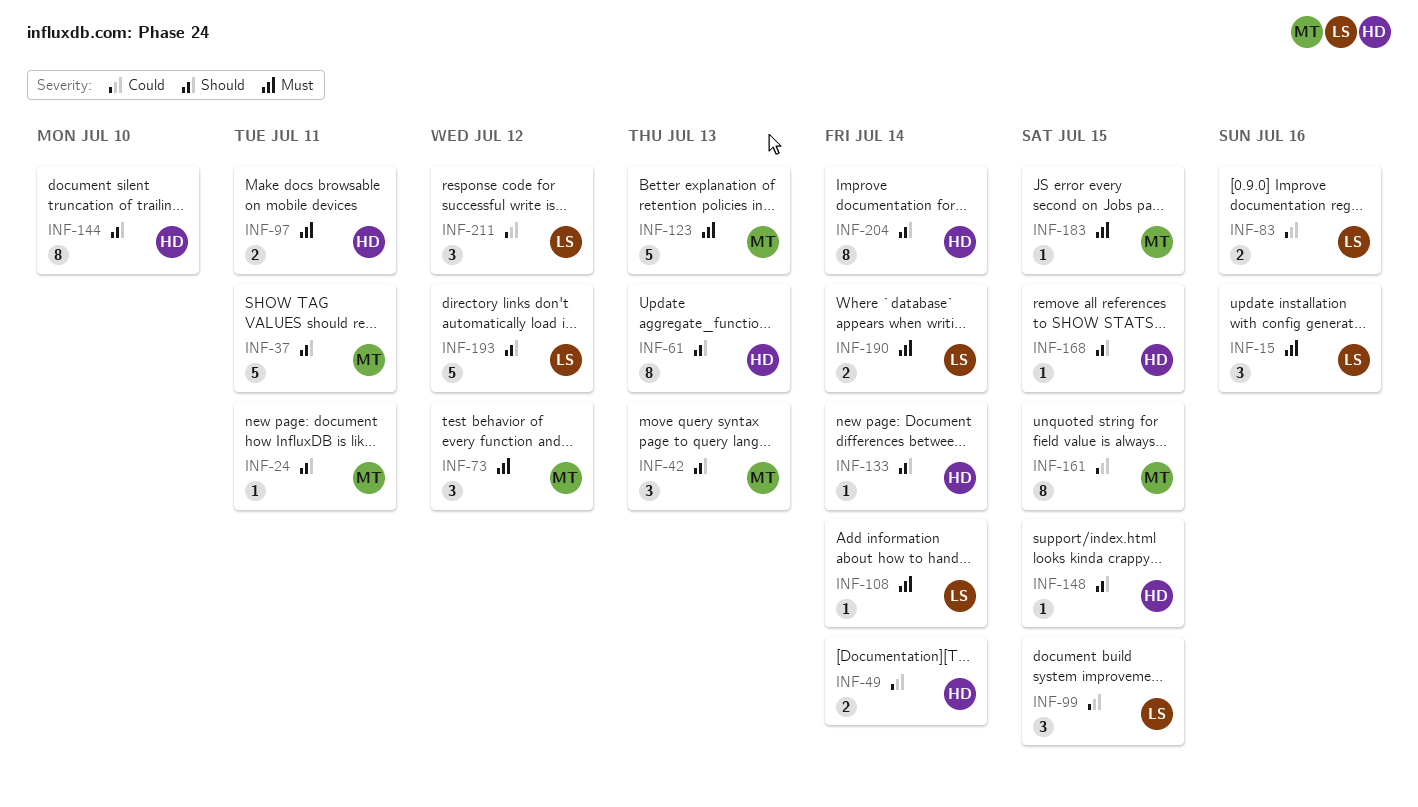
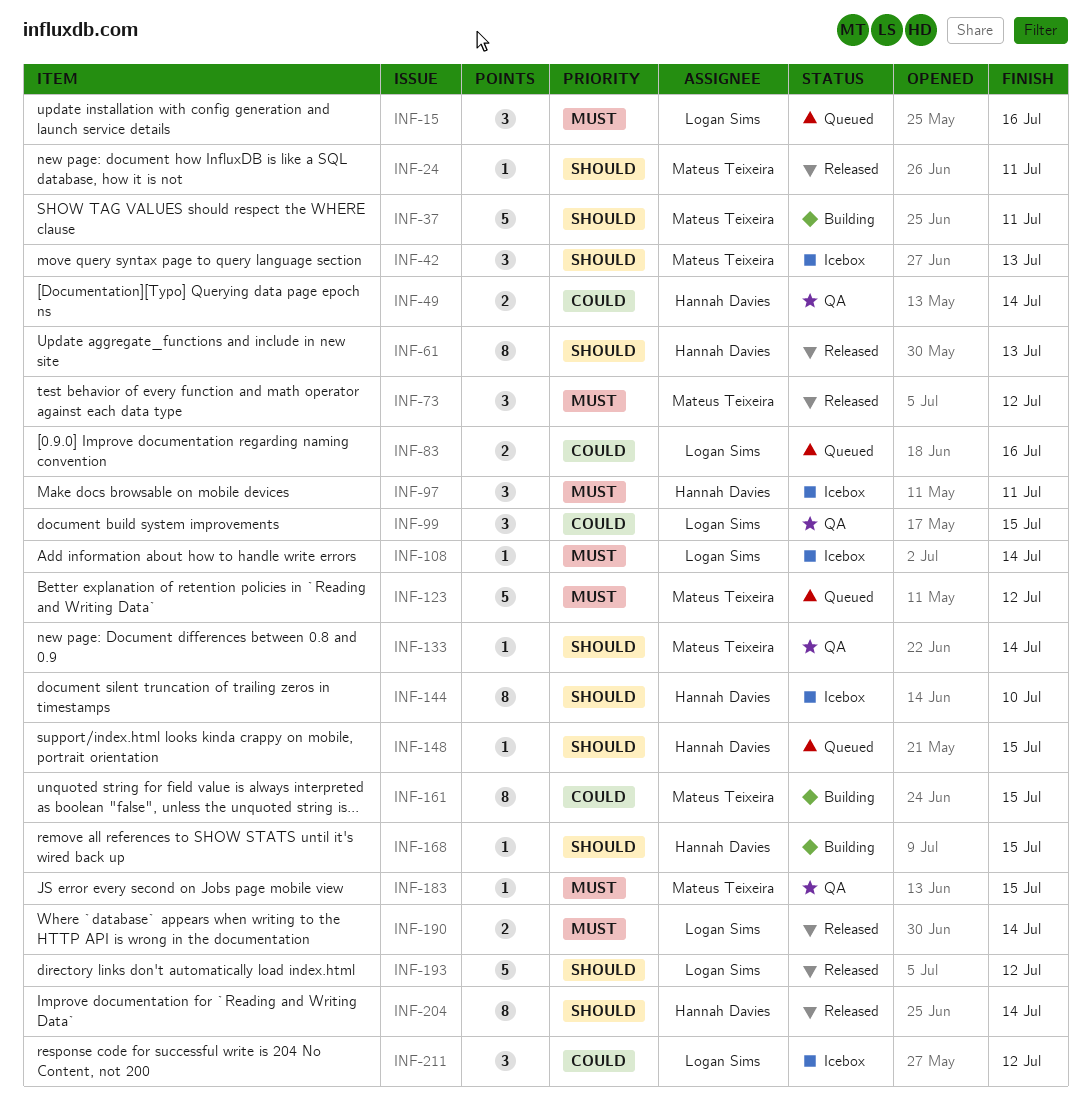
INF-97, estimate: 2 -> 3
INF-123, due: Jul 13 -> Jul 12
INF-133, owner: Hannah Davies -> Mateus Teixeira

